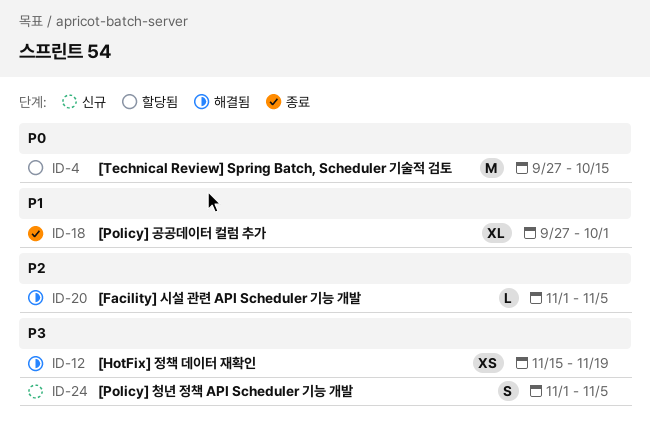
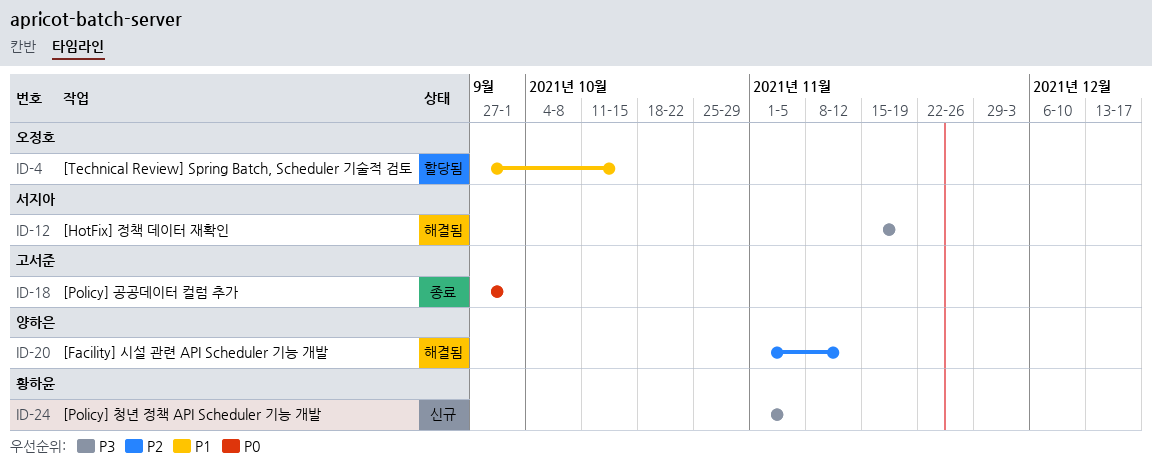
ID-4, priority: P0 -> P1
ID-18, priority: P1 -> P0
ID-20, due: Nov 5 -> Nov 12

